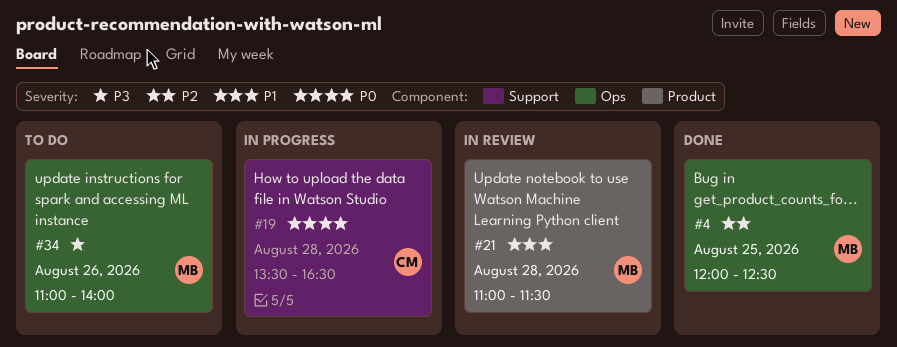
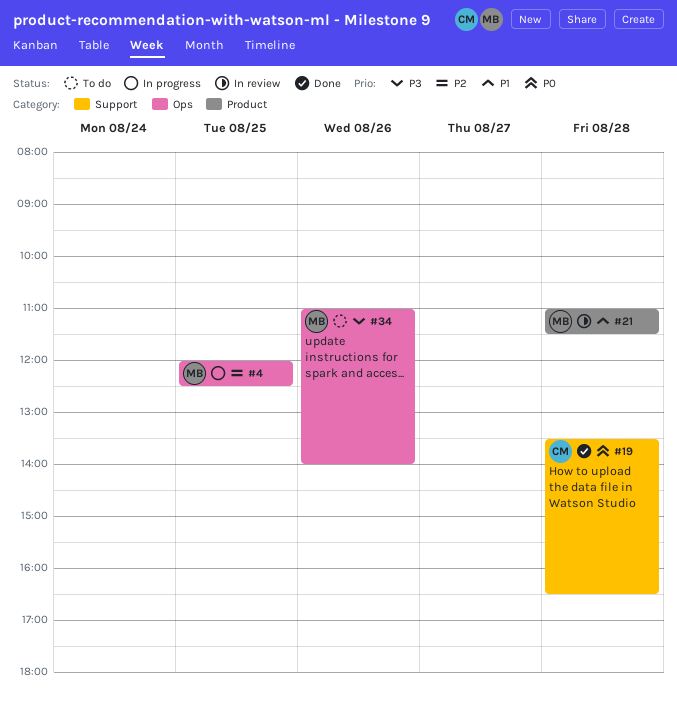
#4, status: Done -> In progress
#19, status: In progress -> Done

